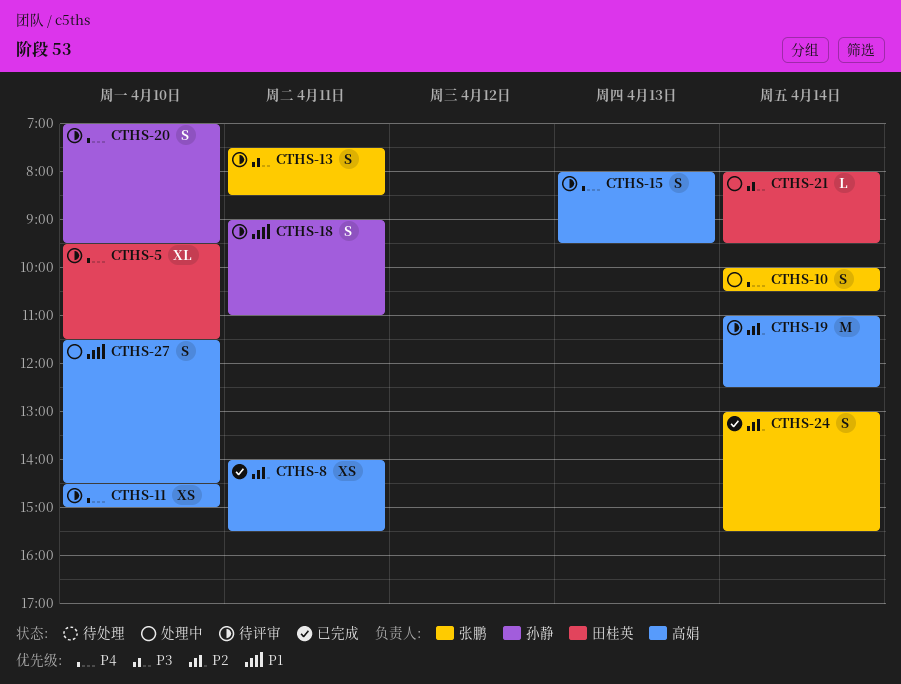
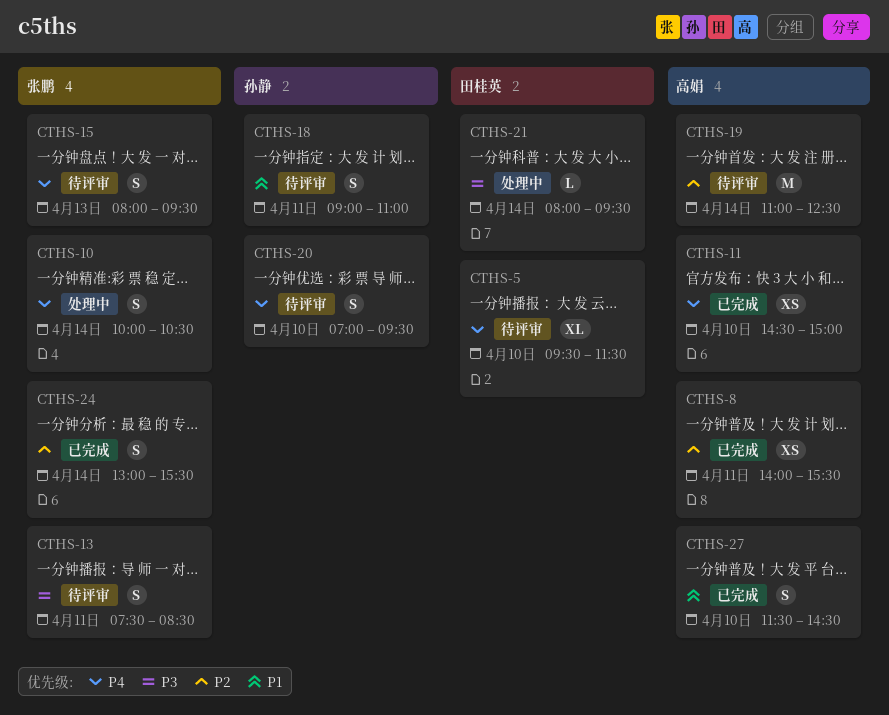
CTHS-11, status: 待评审 -> 已完成
CTHS-15, owner: 高娟 -> 张鹏
CTHS-27, status: 处理中 -> 已完成

